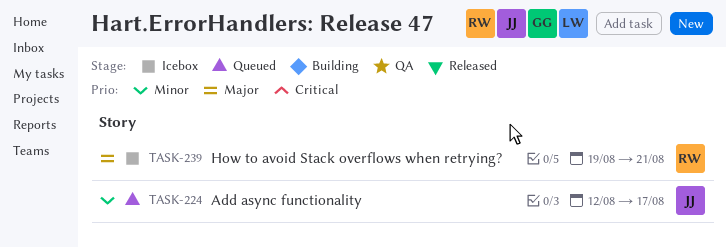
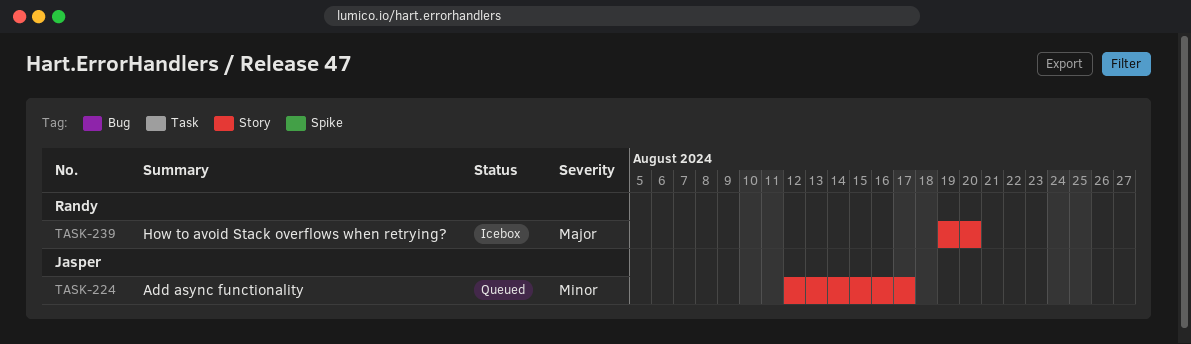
TASK-239, due: Aug 21 -> Aug 20

